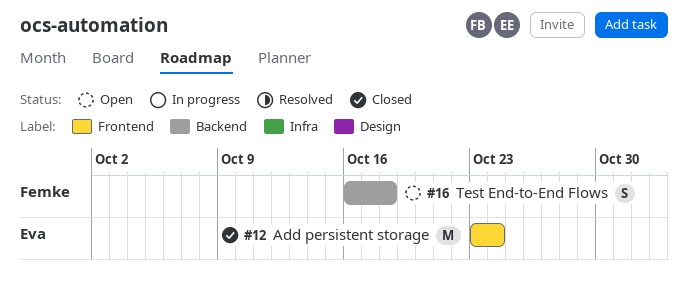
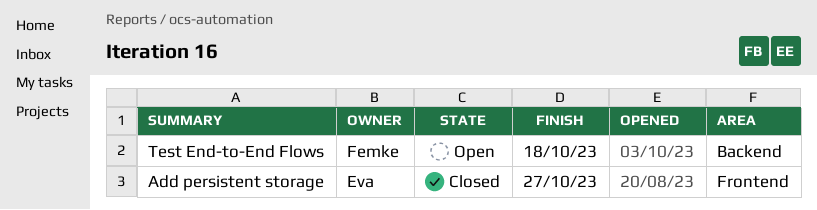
Add persistent storage, due: Oct 24 -> Oct 27

